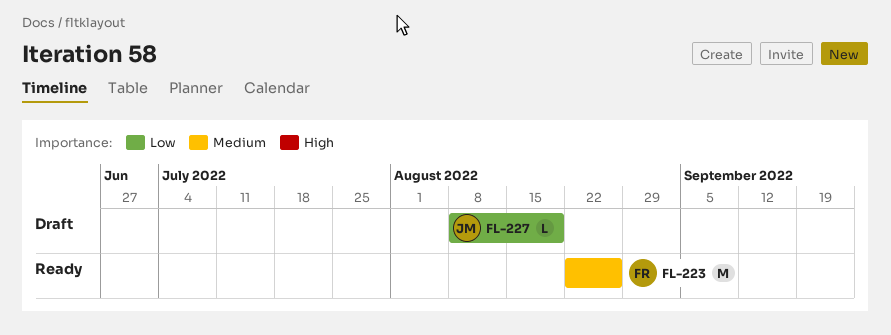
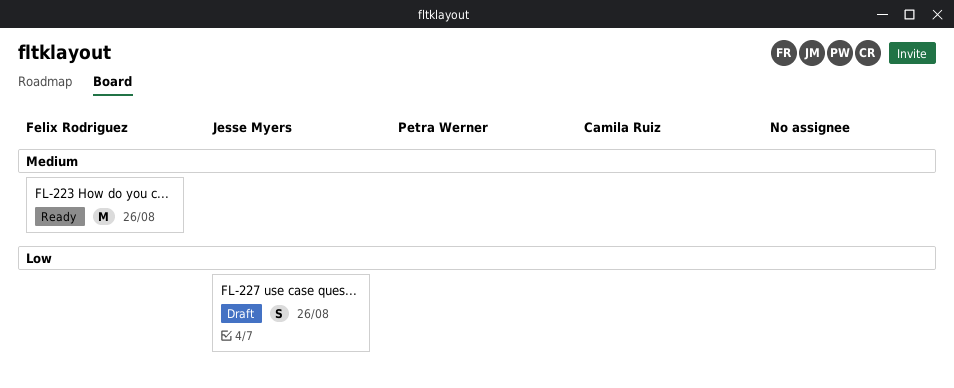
FL-227, estimate: L -> S
FL-227, due: Aug 19 -> Aug 26

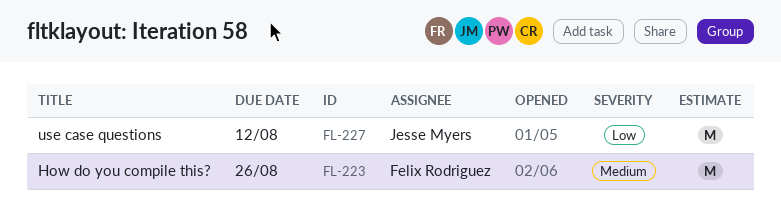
FL-227, estimate: S -> M
FL-227, due: Aug 26 -> Aug 12

